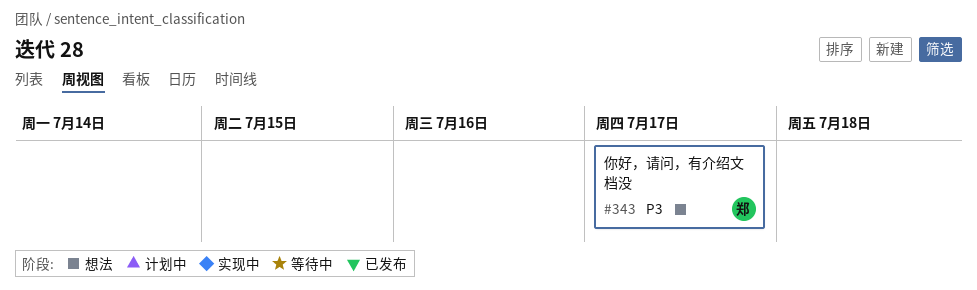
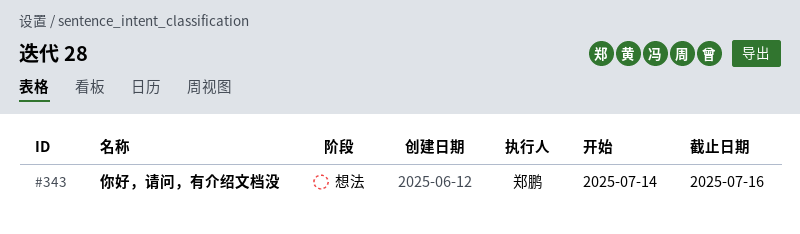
#343, due: Jul 17 -> Jul 16

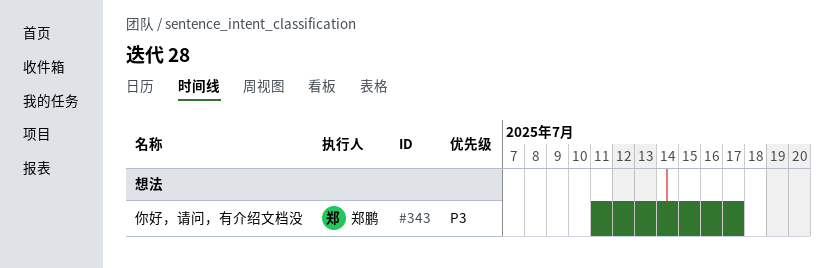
#343, start: Jul 14 -> Jul 11
#343, due: Jul 16 -> Jul 17

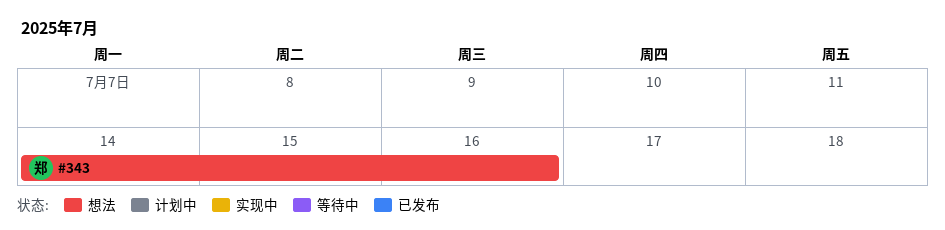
#343, start: Jul 11 -> Jul 14
#343, due: Jul 17 -> Jul 16

